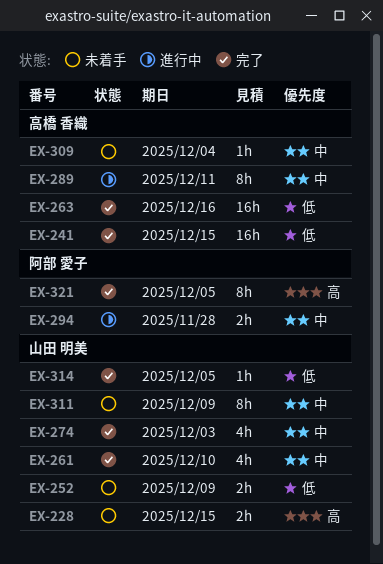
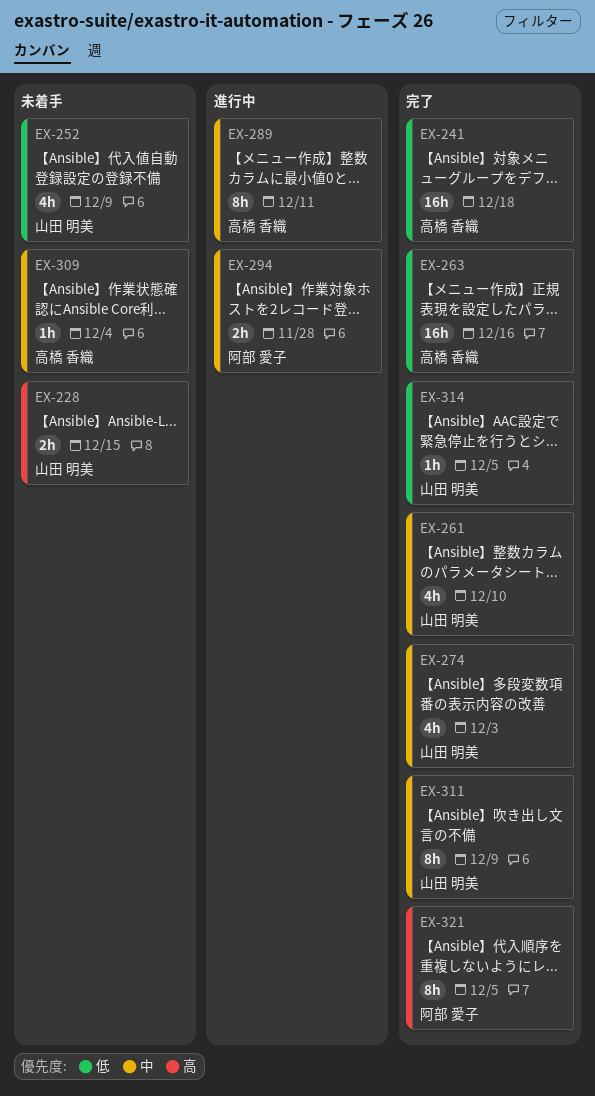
EX-241, due: Dec 15 -> Dec 18
EX-252, estimate: 2h -> 4h
EX-311, status: 未着手 -> 完了

